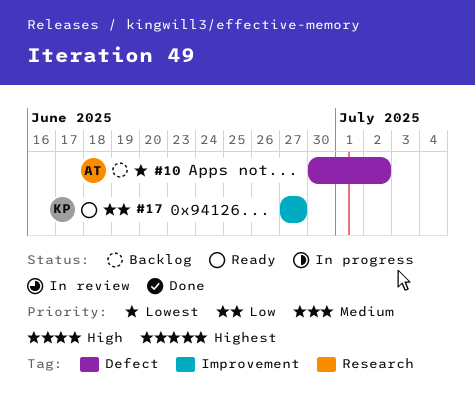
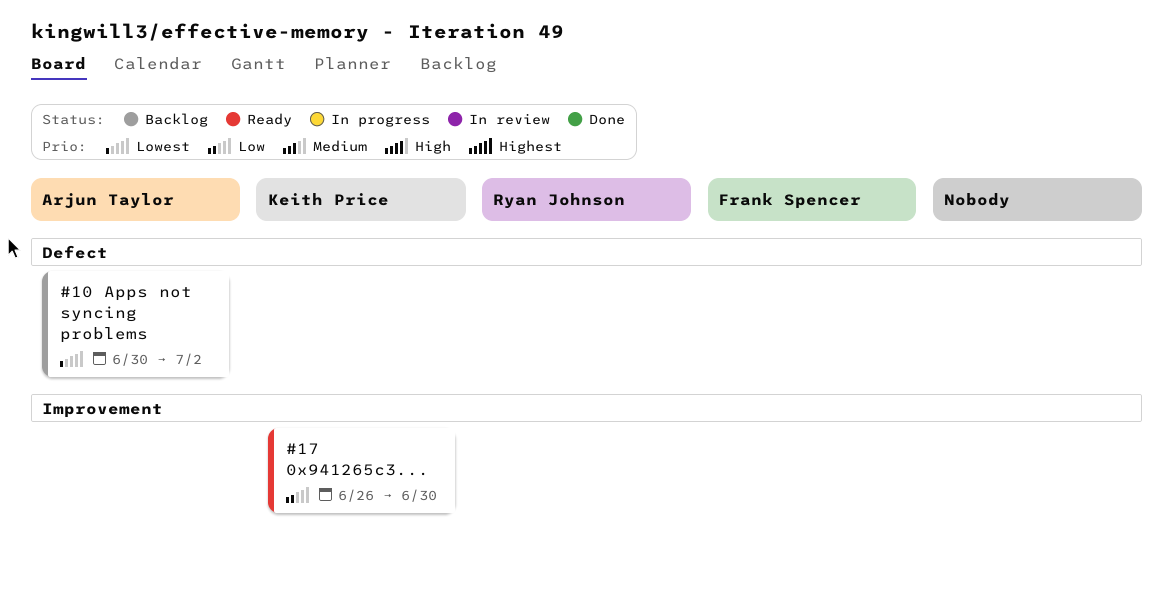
#17, start: Jun 27 -> Jun 26
#17, due: Jun 27 -> Jun 30

